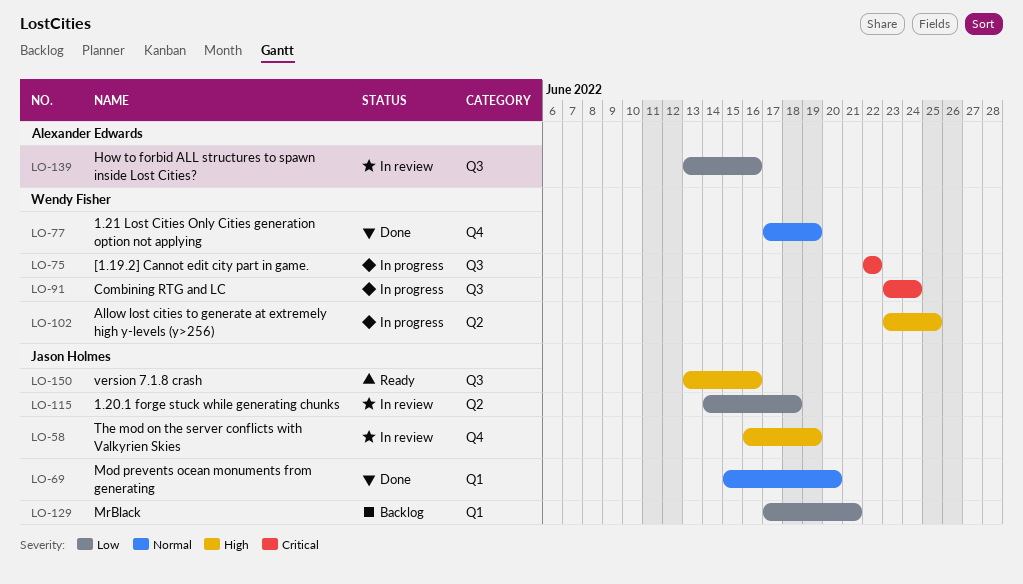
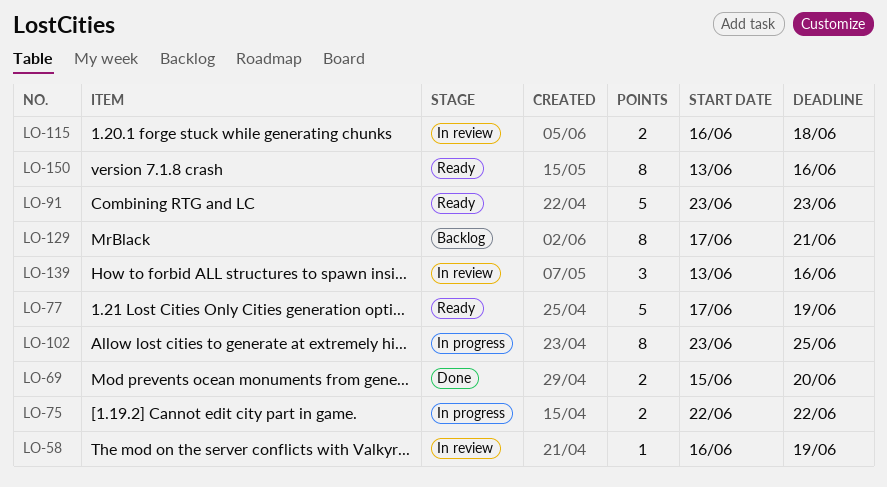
LO-77, status: Done -> Ready
LO-91, status: In progress -> Ready
LO-91, due: Jun 24 -> Jun 23
LO-115, start: Jun 14 -> Jun 16

